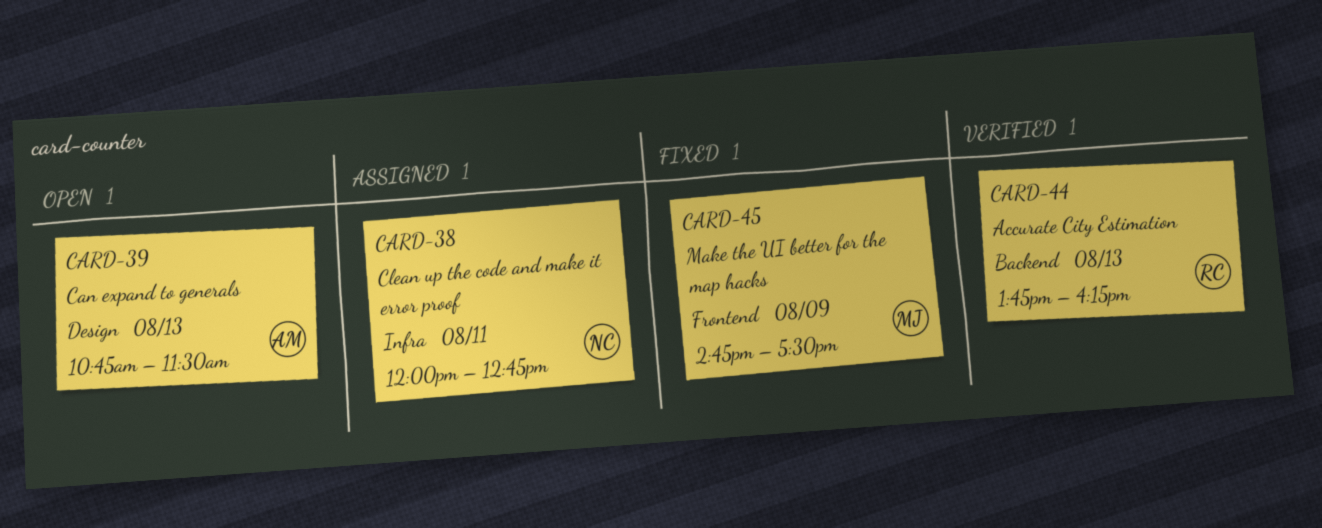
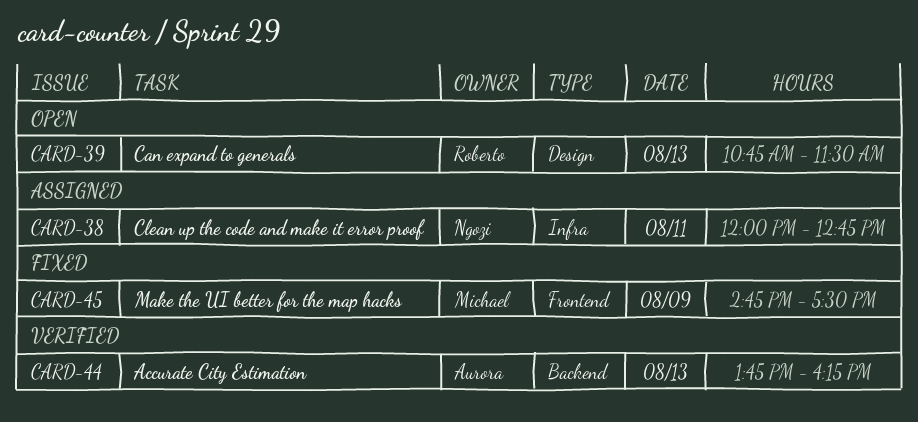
CARD-39, owner: Aurora -> Roberto
CARD-44, owner: Roberto -> Aurora

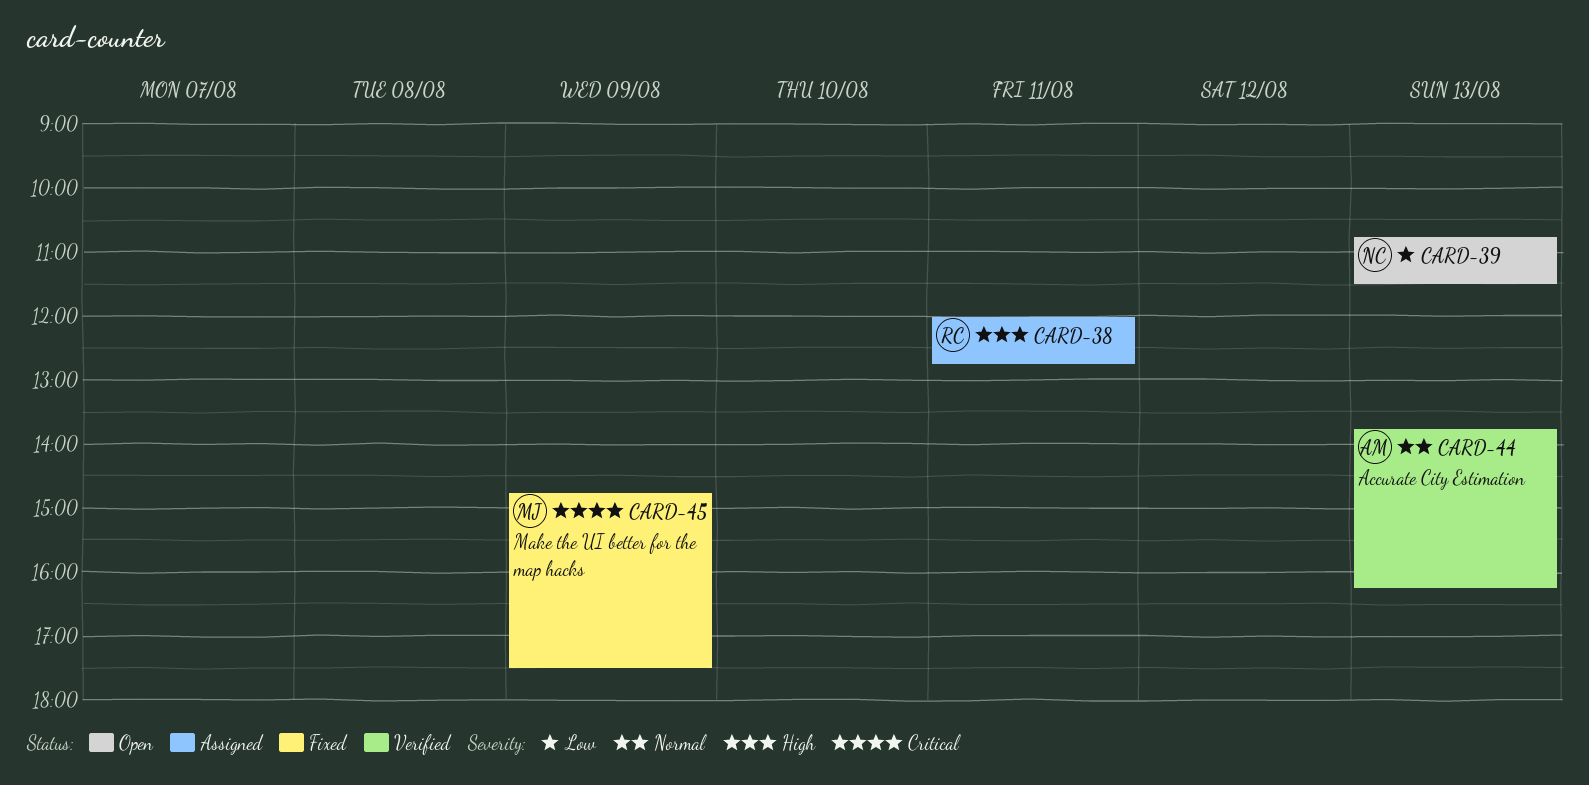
CARD-38, owner: Ngozi -> Roberto
CARD-39, owner: Roberto -> Ngozi

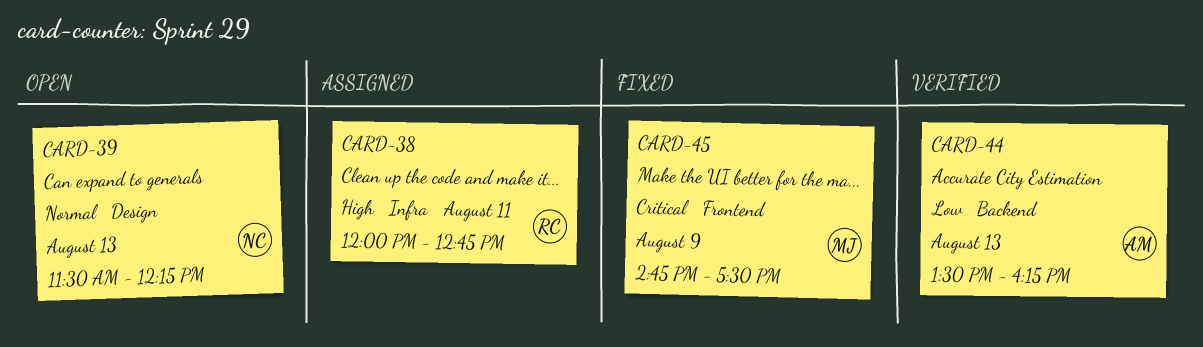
CARD-39, priority: Low -> Normal
CARD-39, begins: 10:45 -> 11:30
CARD-39, ends: 11:30 -> 12:15
CARD-44, priority: Normal -> Low
CARD-44, begins: 13:45 -> 13:30

